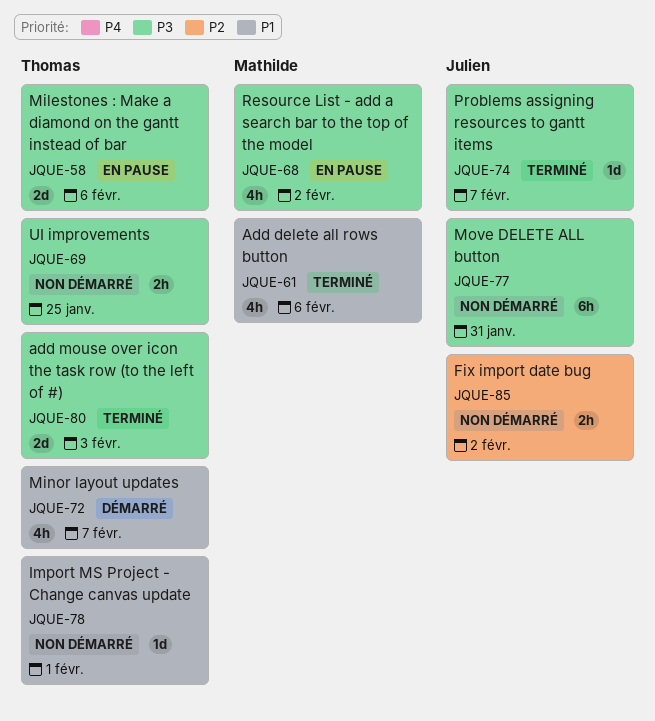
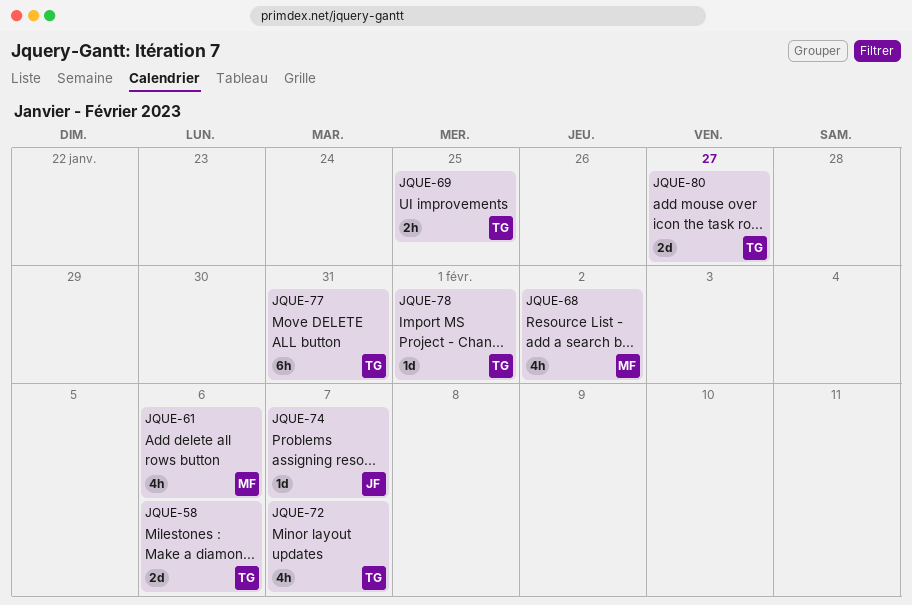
JQUE-77, owner: Julien -> Thomas
JQUE-80, due: Feb 3 -> Jan 27
JQUE-85: present -> none

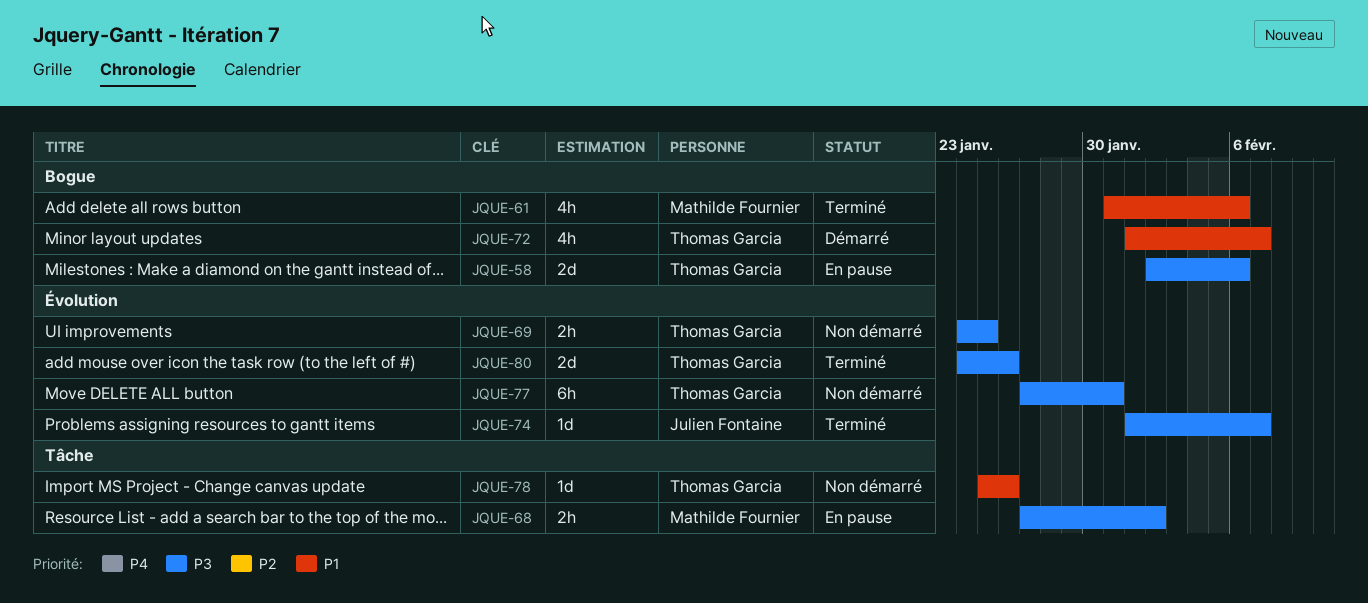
JQUE-68, estimate: 4h -> 2h
JQUE-78, due: Feb 1 -> Jan 26
JQUE-80, due: Jan 27 -> Jan 26

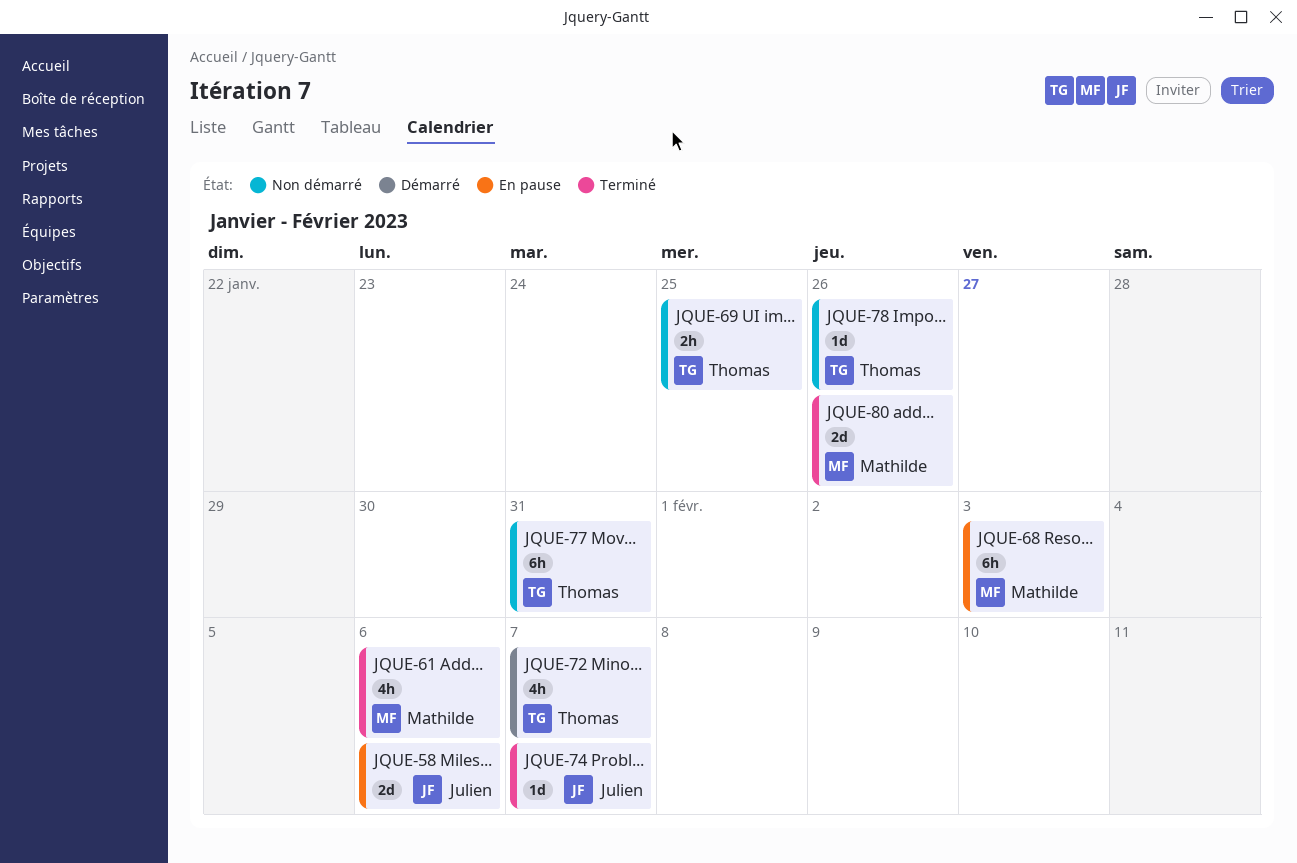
JQUE-58, owner: Thomas Garcia -> Julien Fontaine
JQUE-68, estimate: 2h -> 6h
JQUE-68, due: Feb 2 -> Feb 3
JQUE-80, owner: Thomas Garcia -> Mathilde Fournier

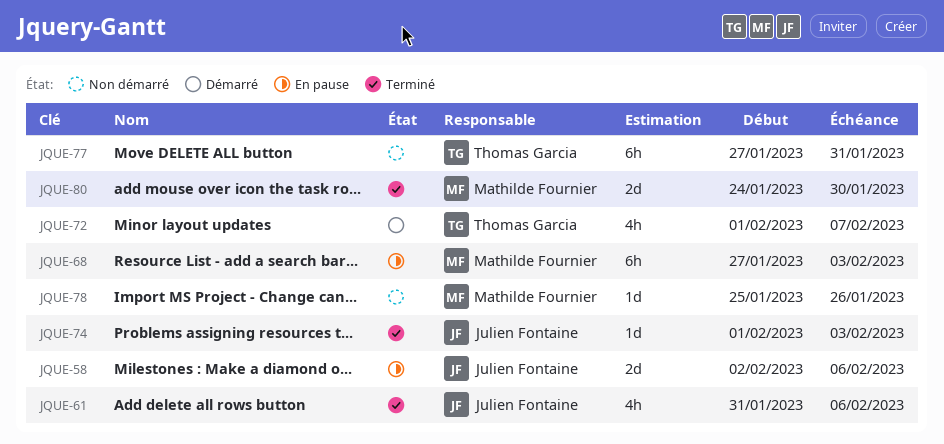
JQUE-61, owner: Mathilde Fournier -> Julien Fontaine
JQUE-69: present -> none
JQUE-74, due: Feb 7 -> Feb 3
JQUE-78, owner: Thomas Garcia -> Mathilde Fournier
JQUE-80, due: Jan 26 -> Jan 30

